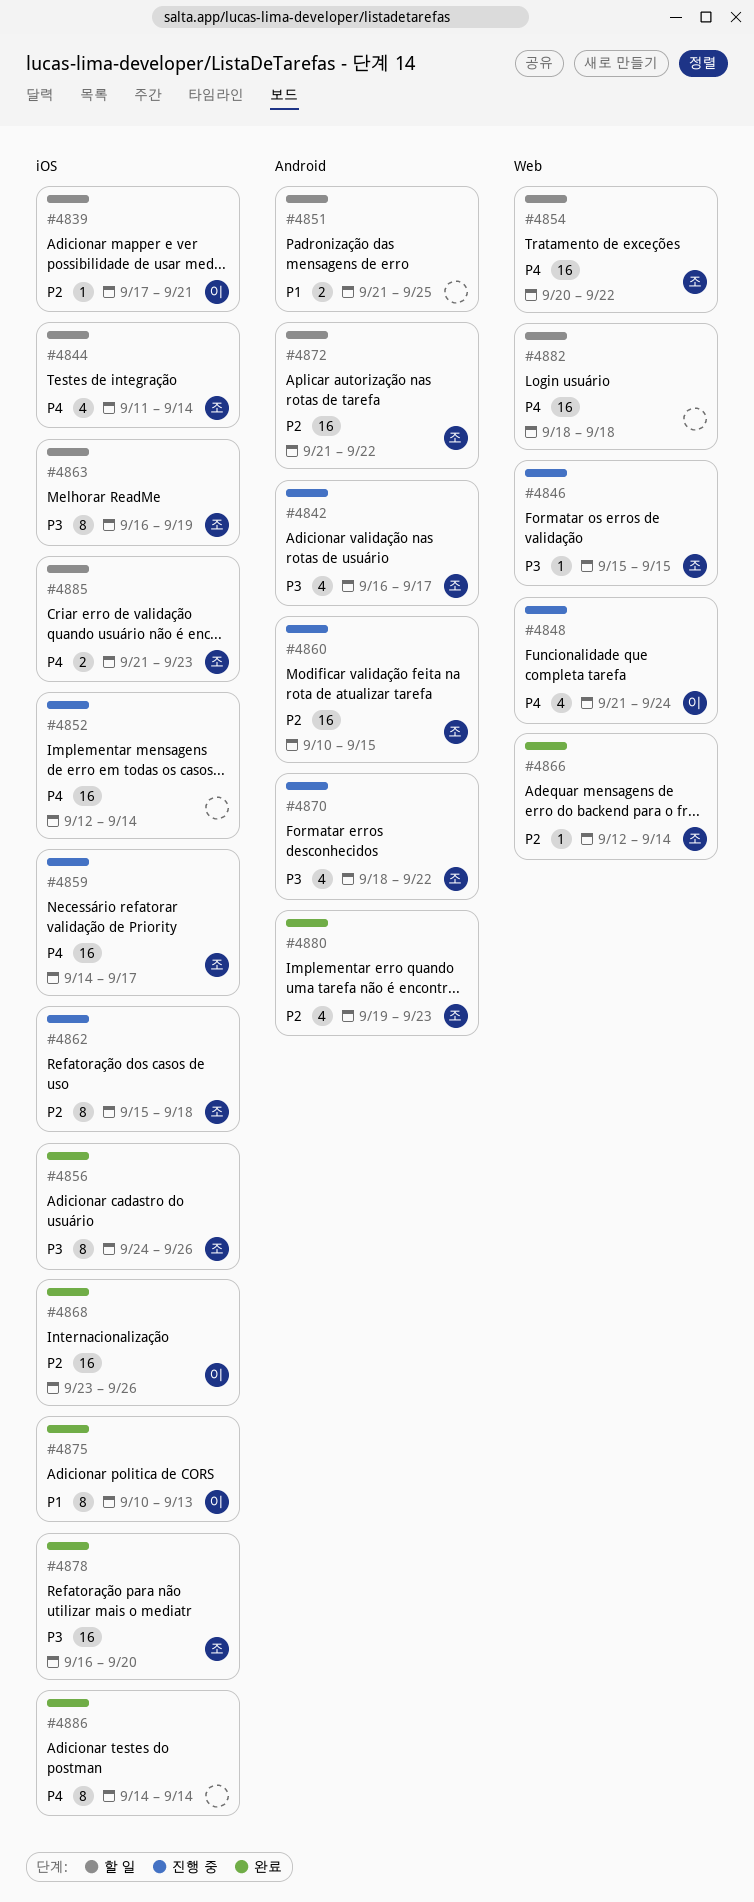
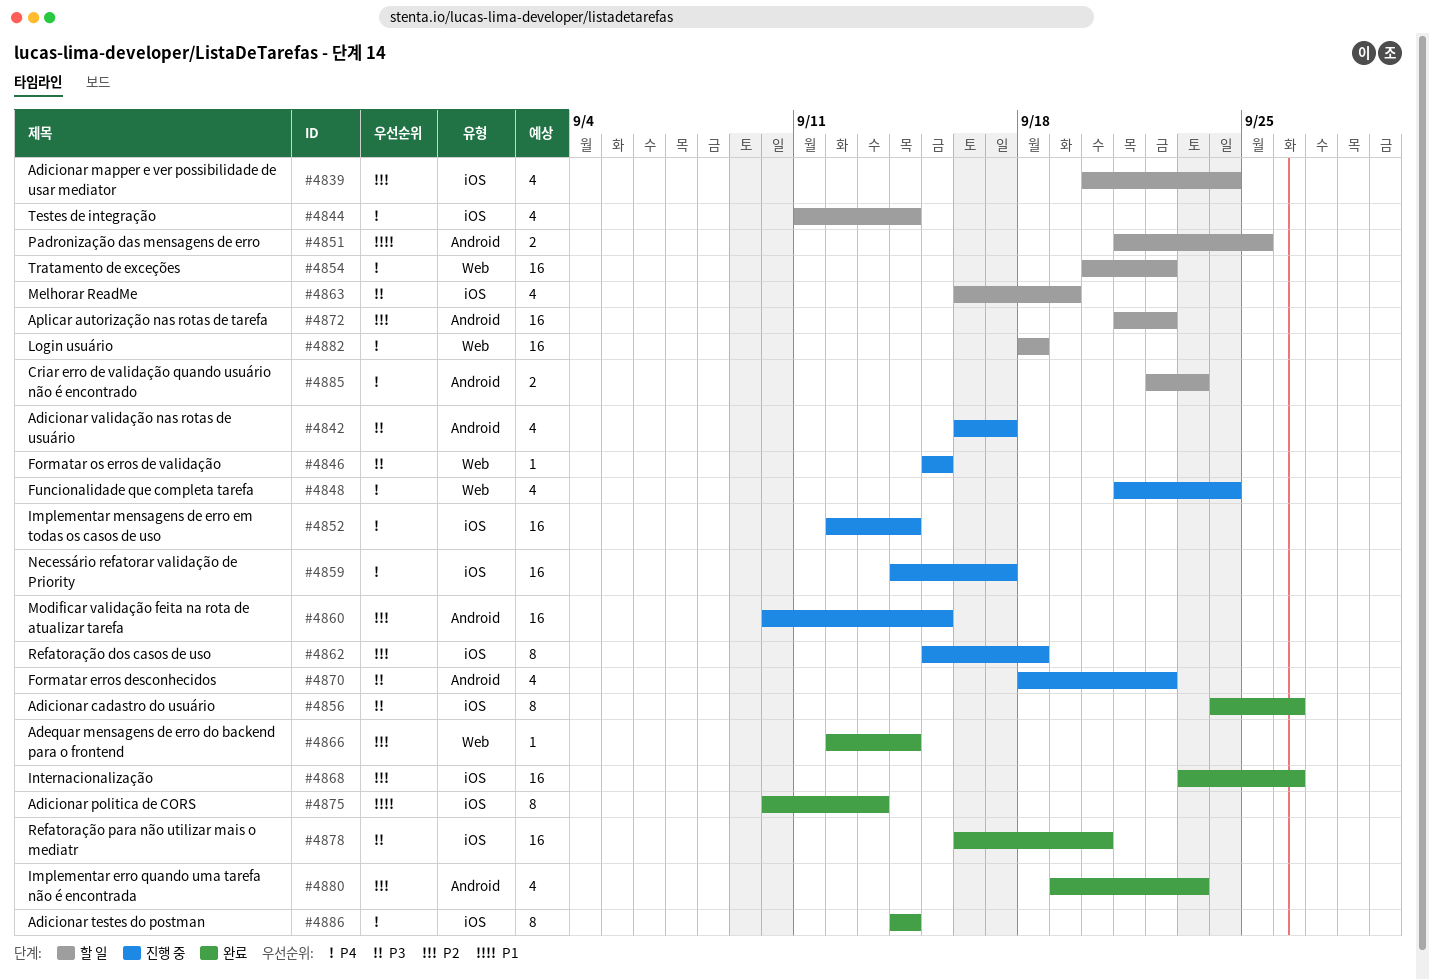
#4839, estimate: 1 -> 4
#4839, start: Sep 17 -> Sep 20
#4839, due: Sep 21 -> Sep 24
#4863, estimate: 8 -> 4
#4885, label: iOS -> Android
#4885, start: Sep 21 -> Sep 22

